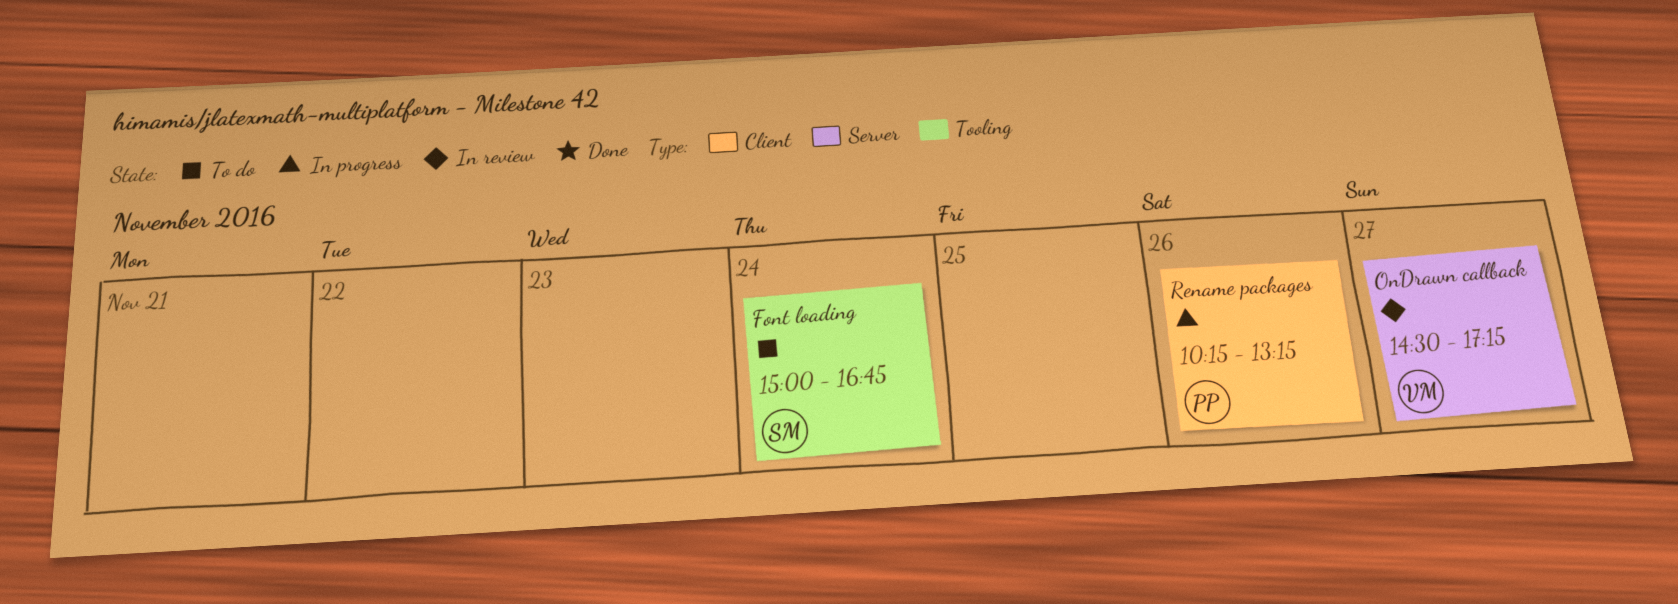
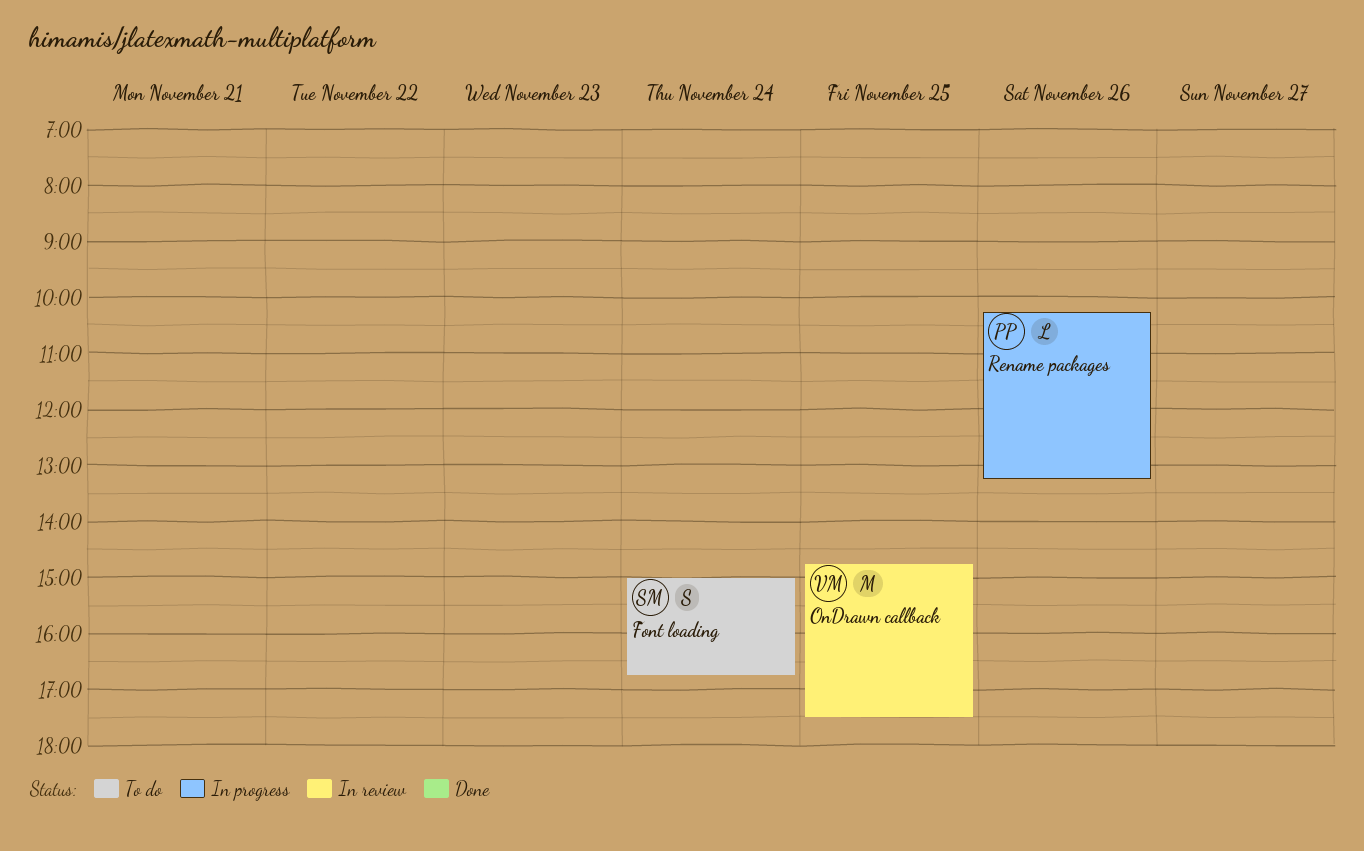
OnDrawn callback, day: Nov 27 -> Nov 25
OnDrawn callback, begins: 14:30 -> 14:45
OnDrawn callback, ends: 17:15 -> 17:30

